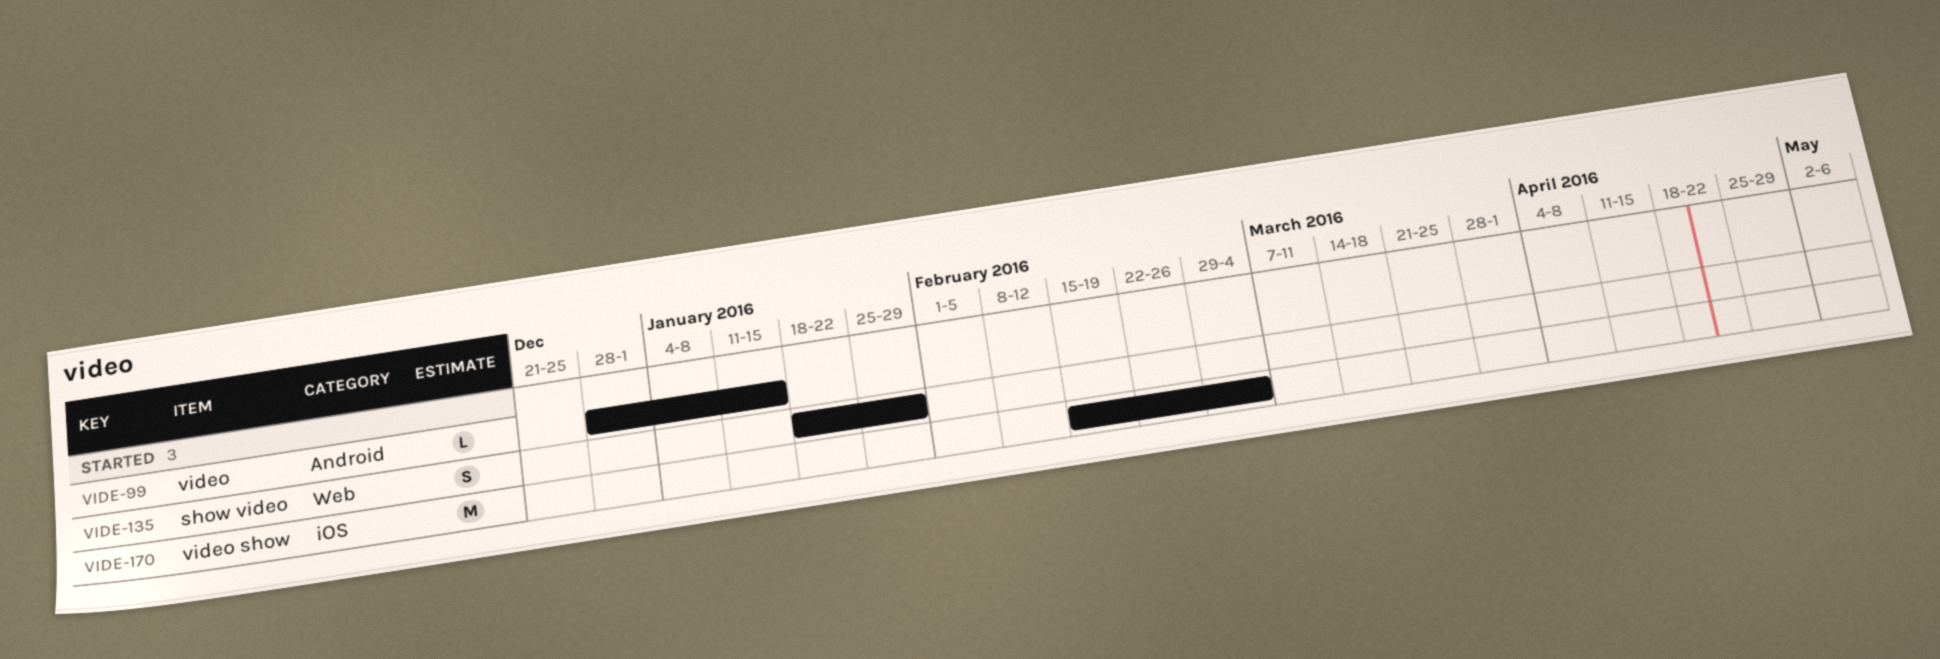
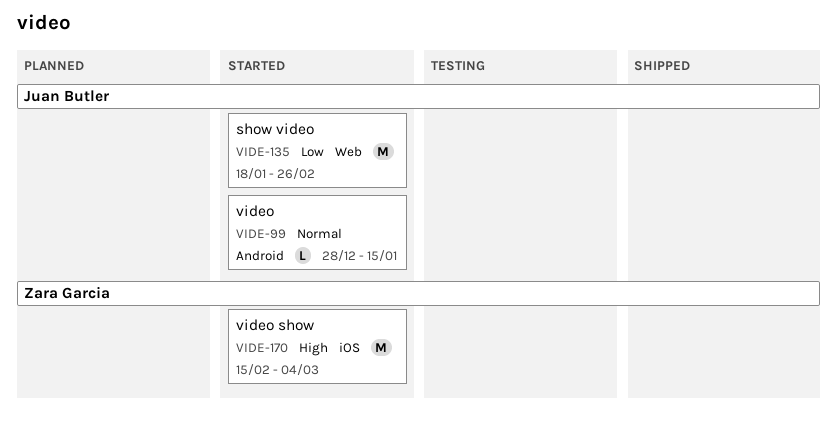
VIDE-135, estimate: S -> M
VIDE-135, due: Jan 29 -> Feb 26

